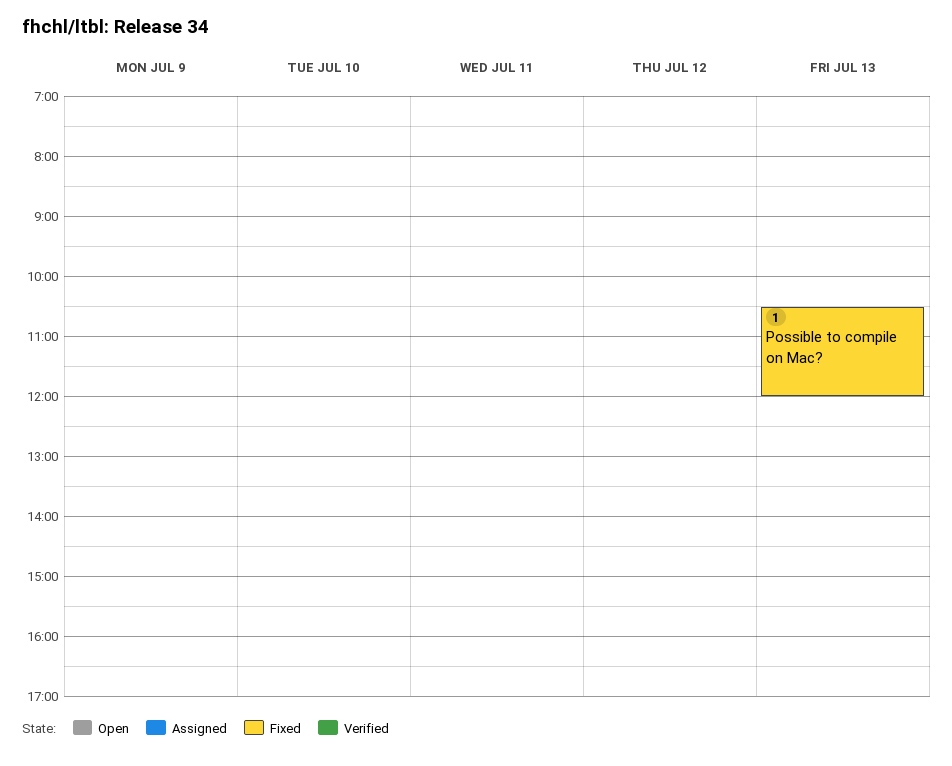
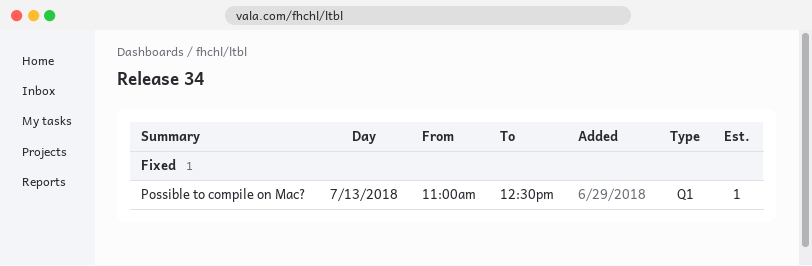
Possible to compile on Mac?, begins: 10:30 -> 11:00
Possible to compile on Mac?, ends: 12:00 -> 12:30

